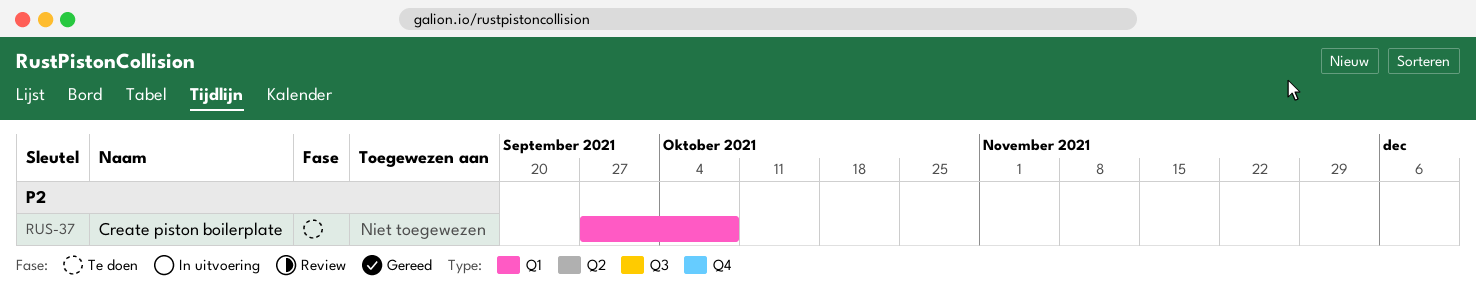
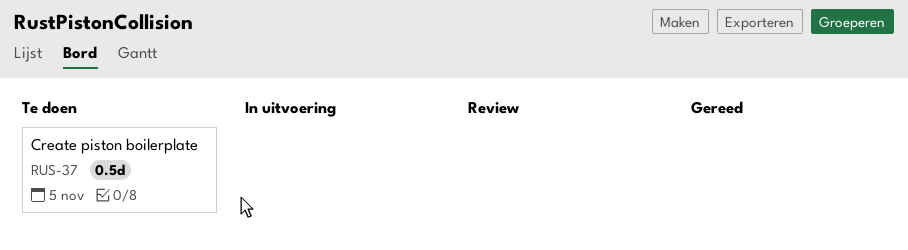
RUS-37, due: Oct 8 -> Nov 5

